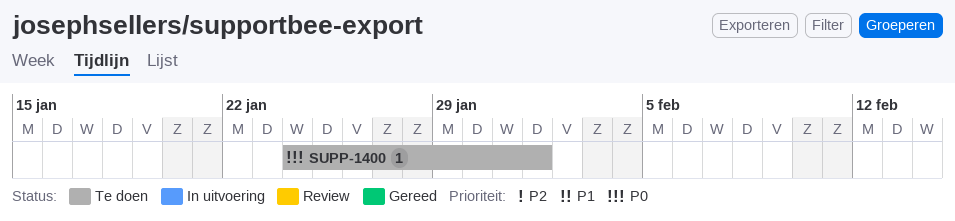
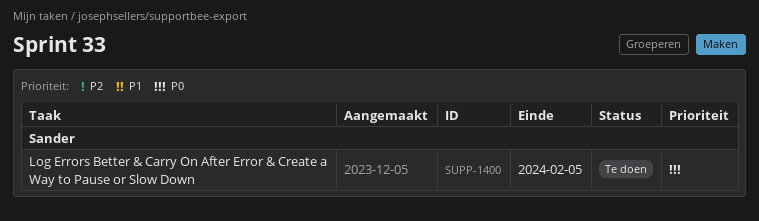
SUPP-1400, due: Feb 1 -> Feb 5

